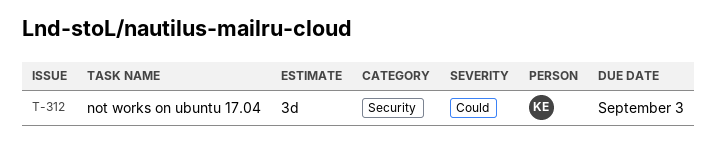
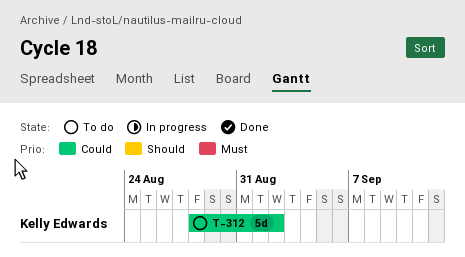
T-312, estimate: 3d -> 5d
T-312, due: Sep 3 -> Sep 2

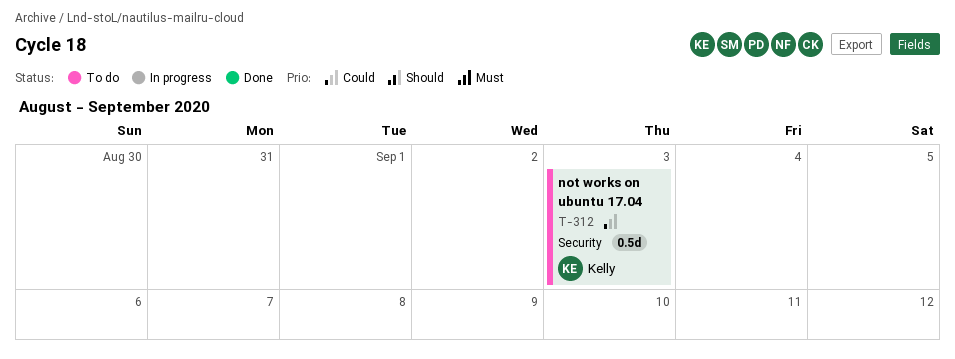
T-312, estimate: 5d -> 0.5d
T-312, due: Sep 2 -> Sep 3

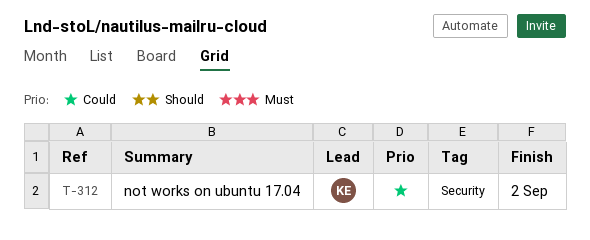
T-312, due: Sep 3 -> Sep 2

